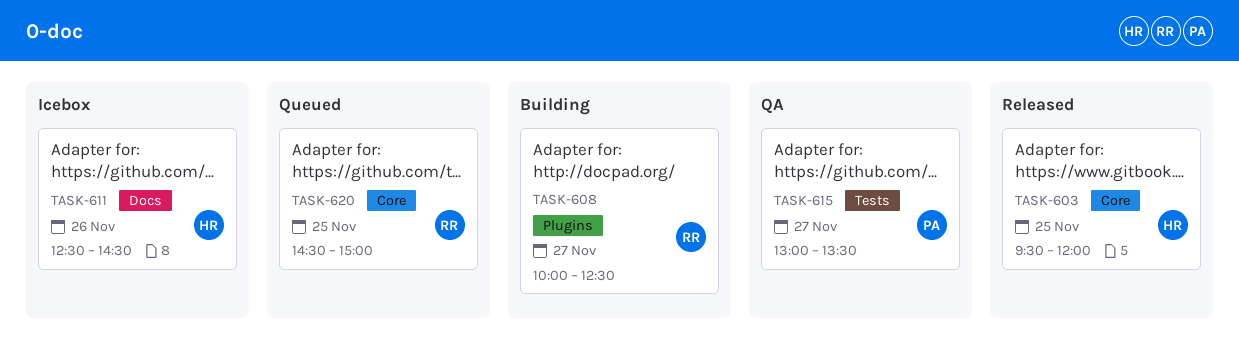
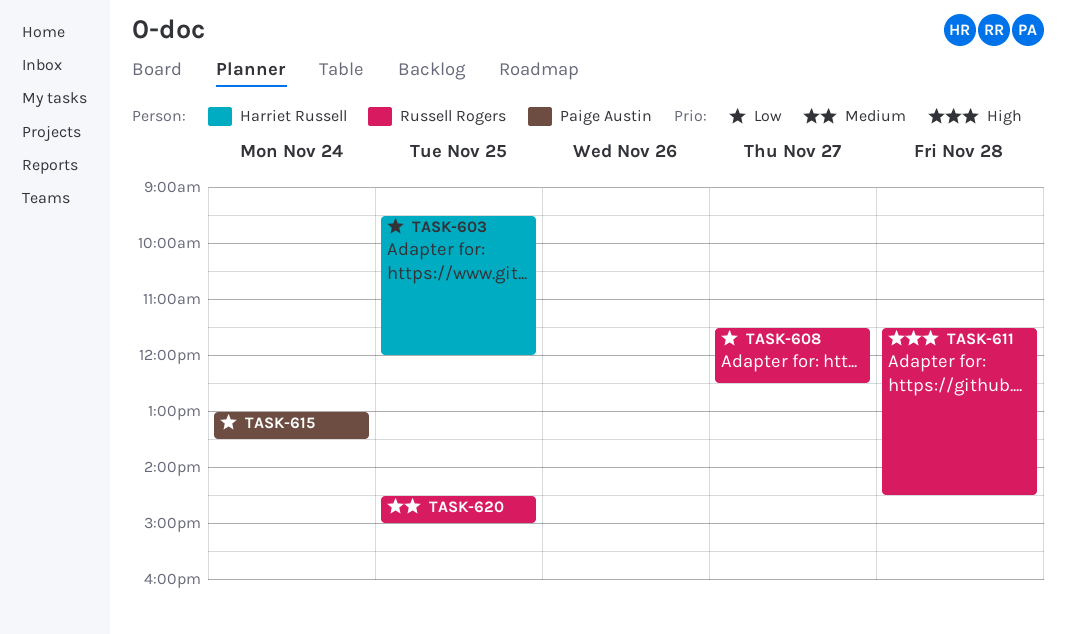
TASK-608, begins: 10:00 -> 11:30
TASK-611, owner: Harriet Russell -> Russell Rogers
TASK-611, day: Nov 26 -> Nov 28
TASK-611, begins: 12:30 -> 11:30
TASK-615, day: Nov 27 -> Nov 24

